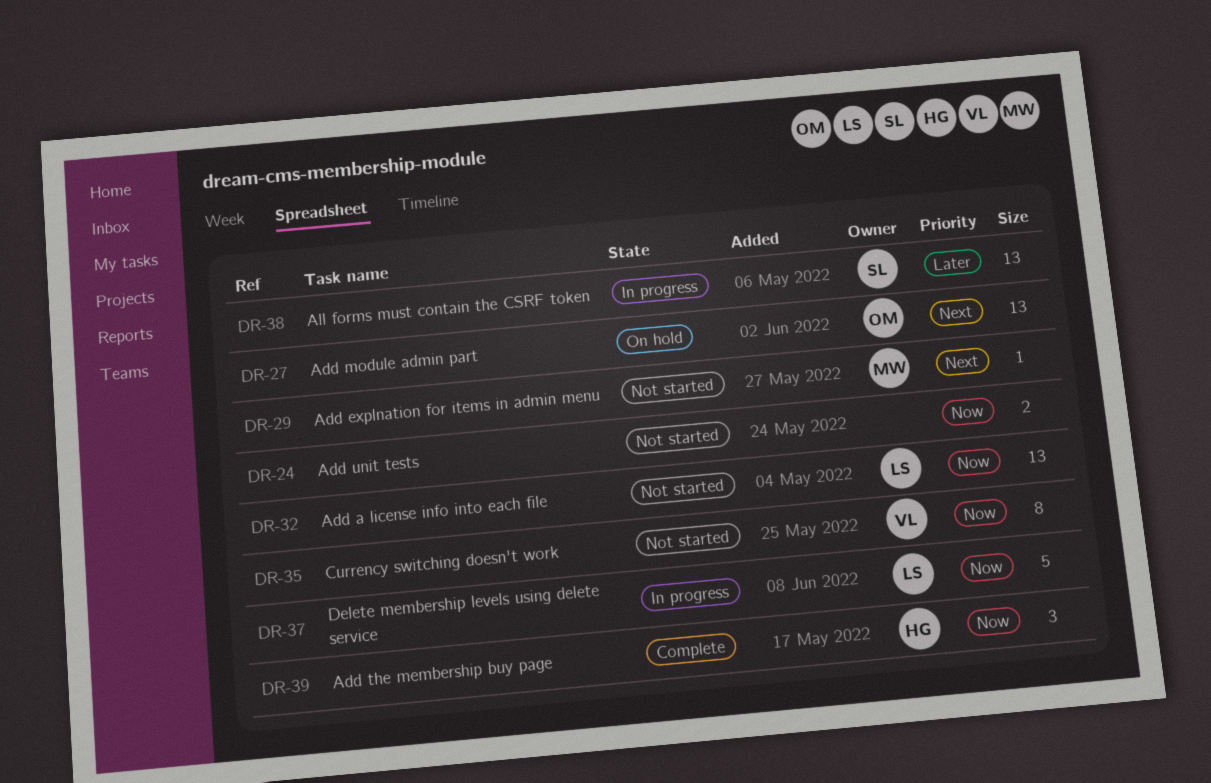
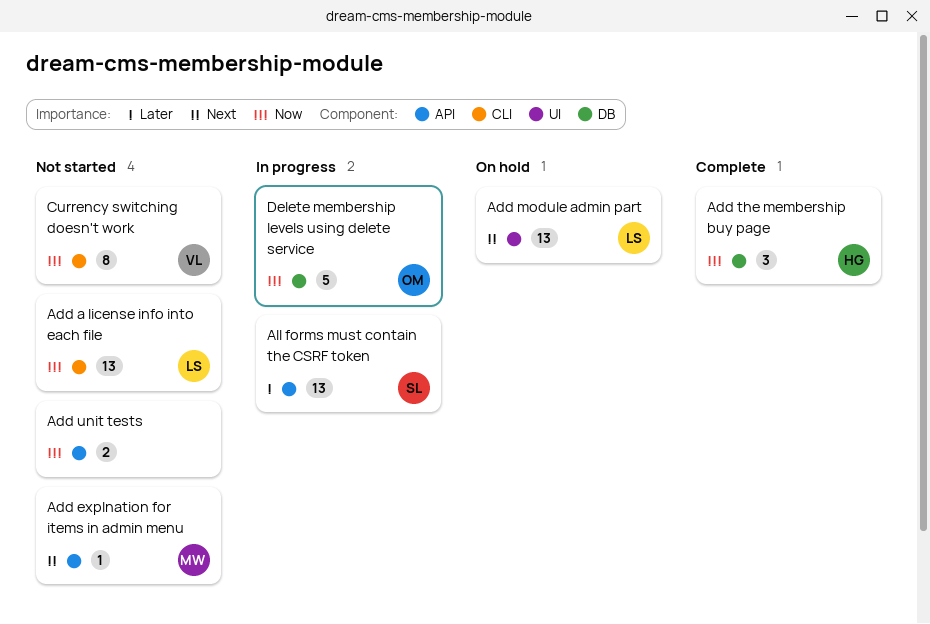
Add module admin part, owner: OM -> LS
Delete membership levels using delete service, owner: LS -> OM

